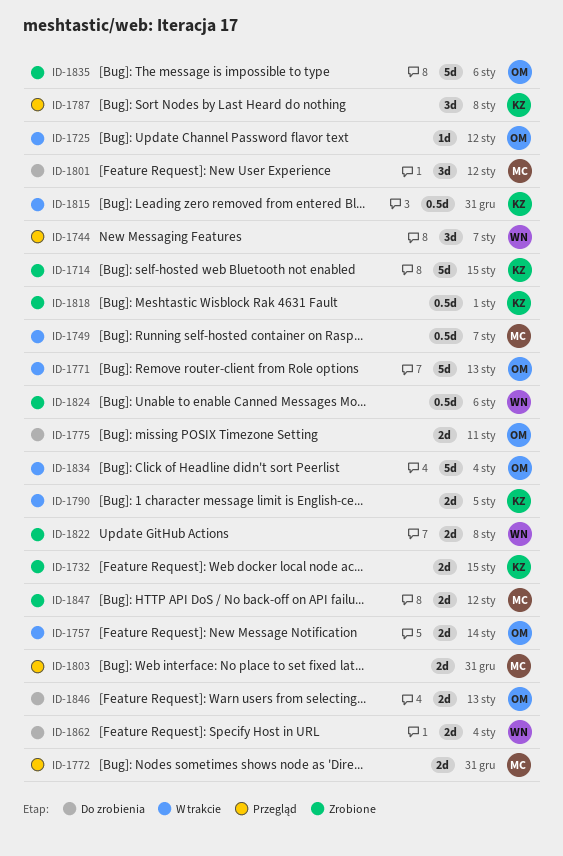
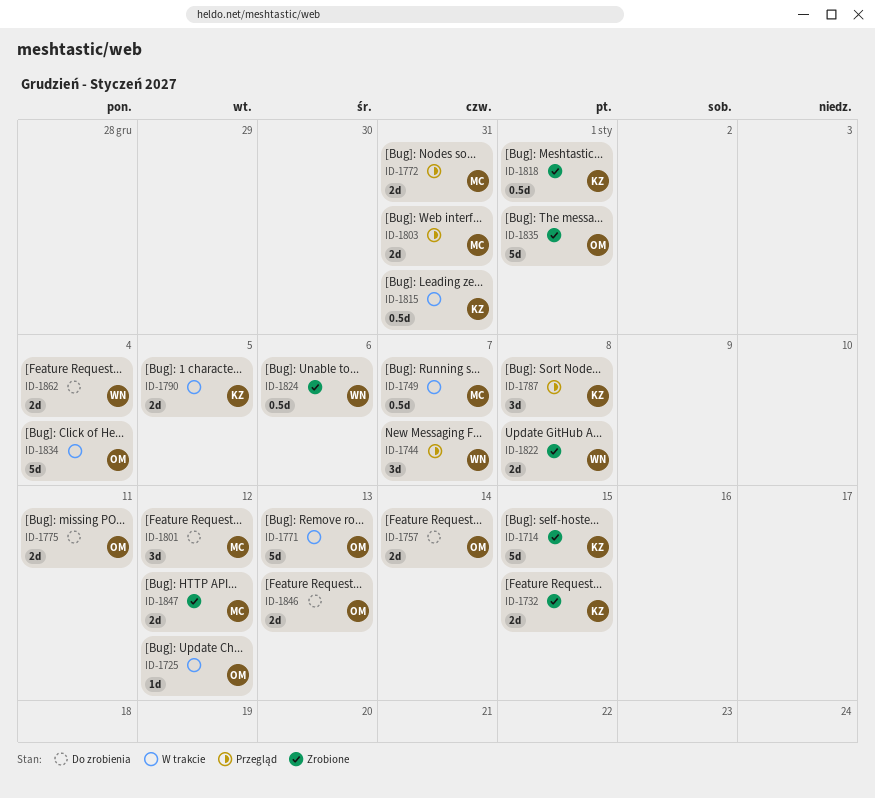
ID-1757, status: W trakcie -> Do zrobienia
ID-1835, due: Jan 6 -> Jan 1

